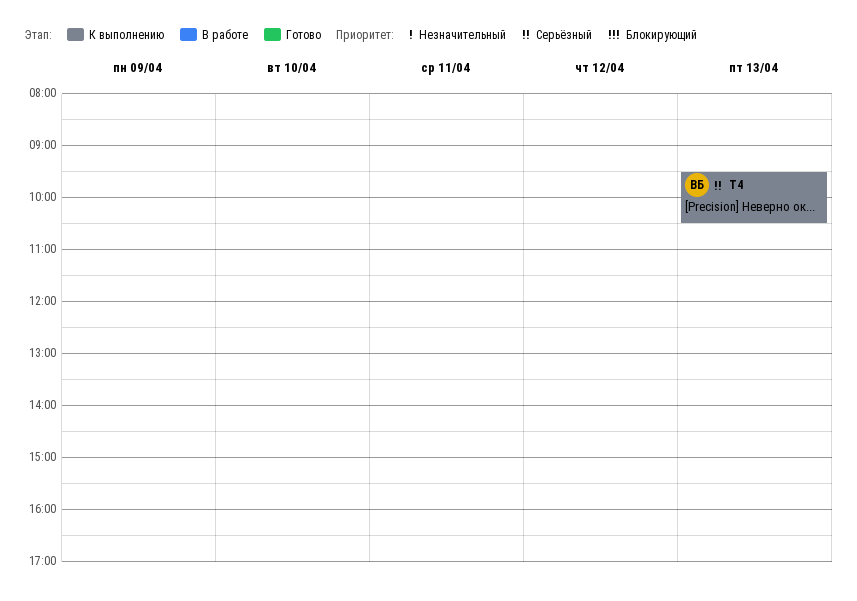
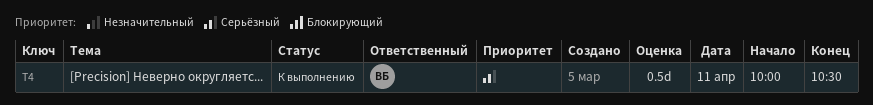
T4, day: Apr 13 -> Apr 11
T4, begins: 09:30 -> 10:00

